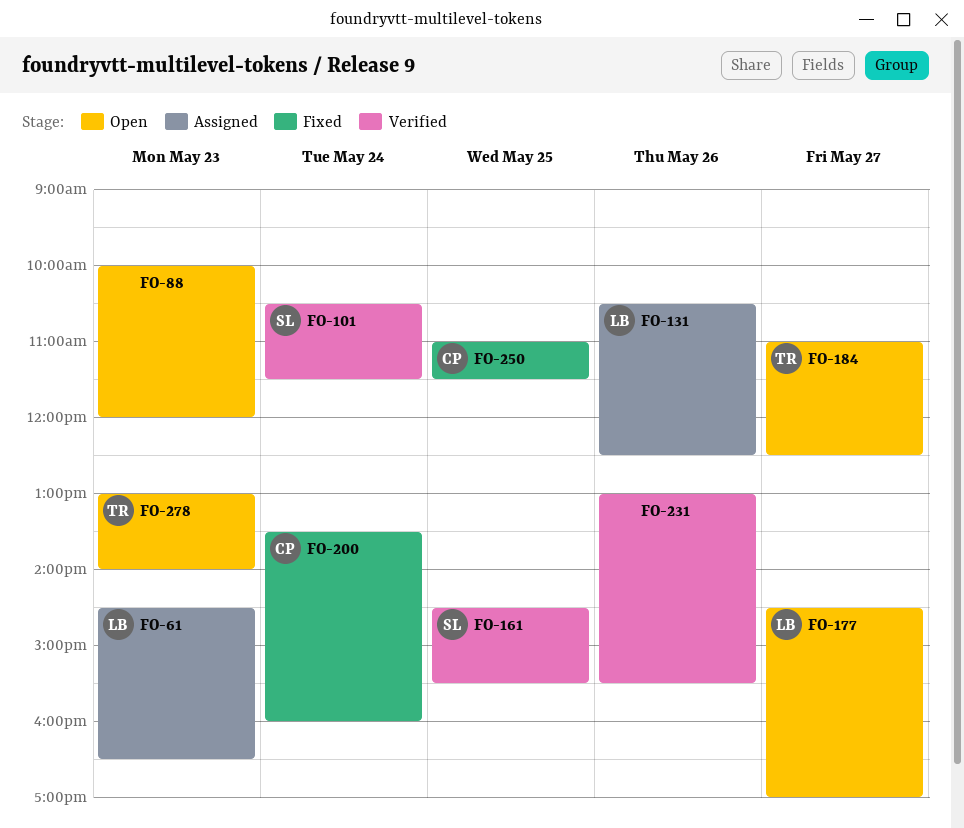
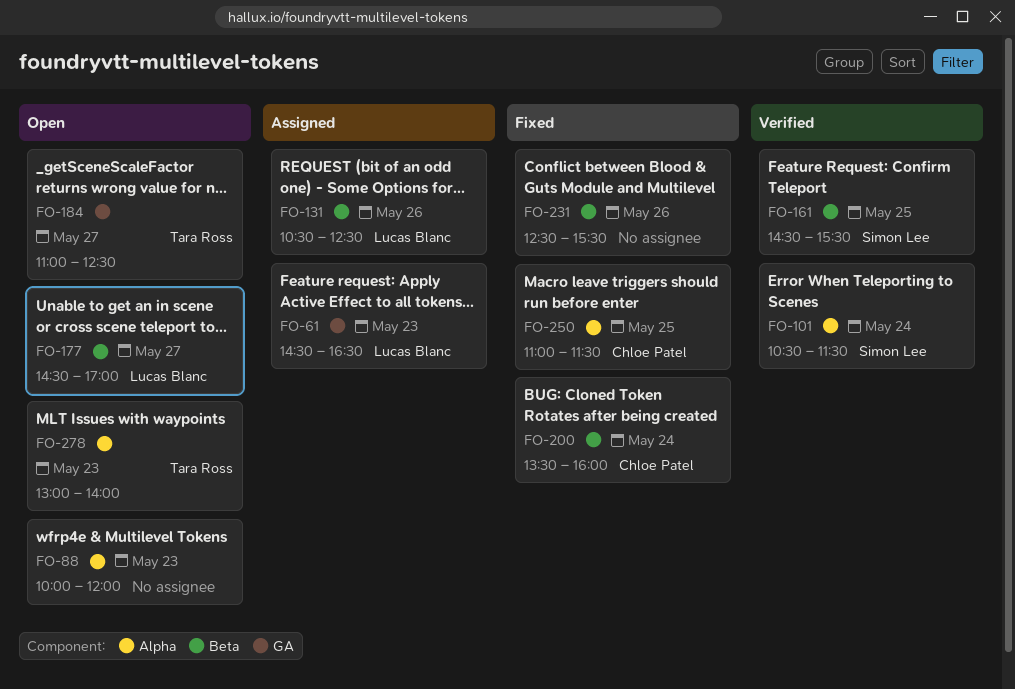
FO-231, status: Verified -> Fixed
FO-231, begins: 13:00 -> 12:30

